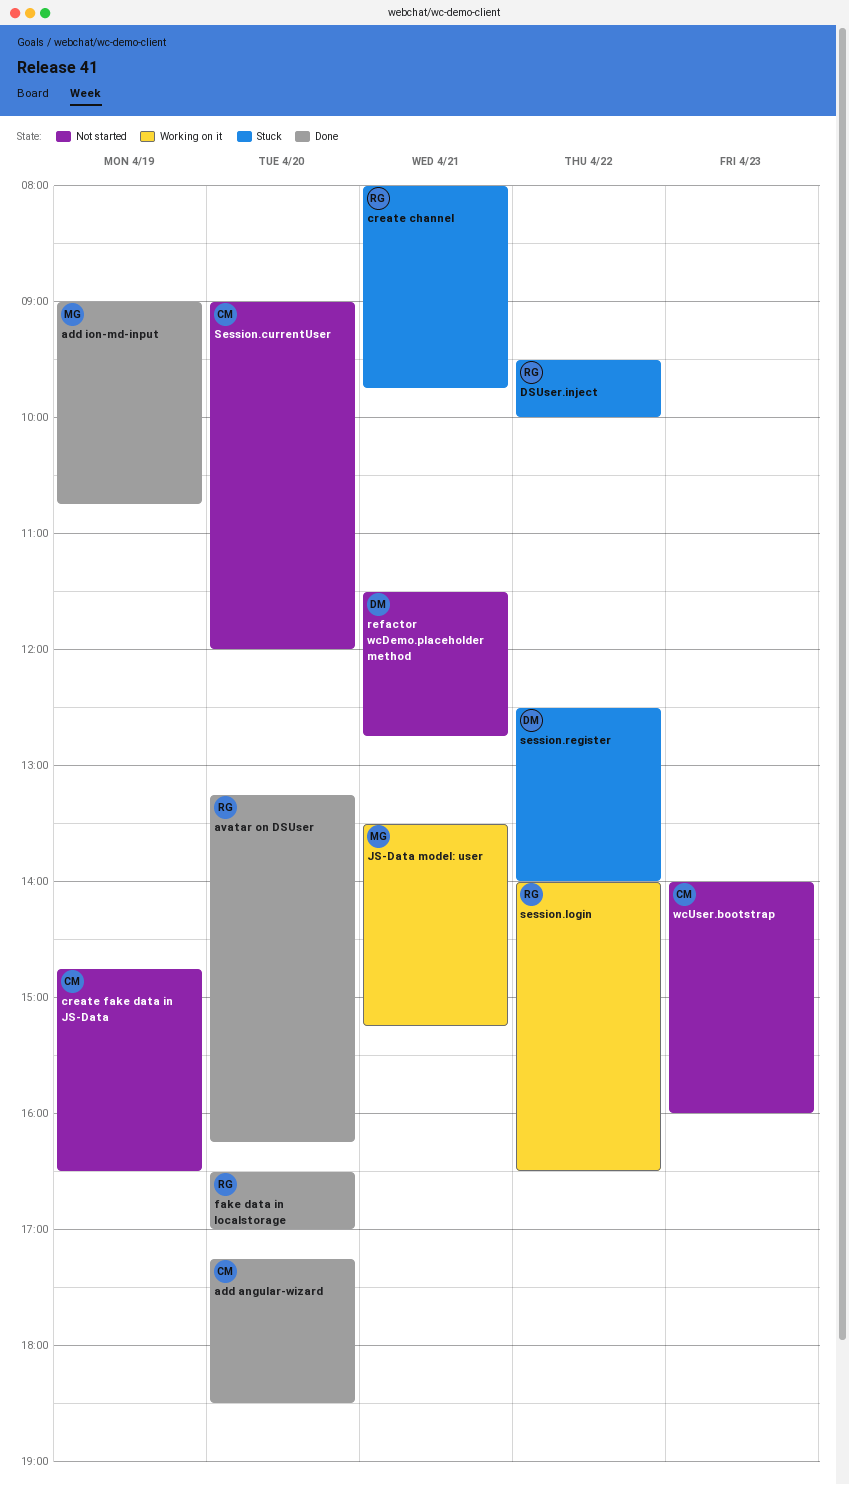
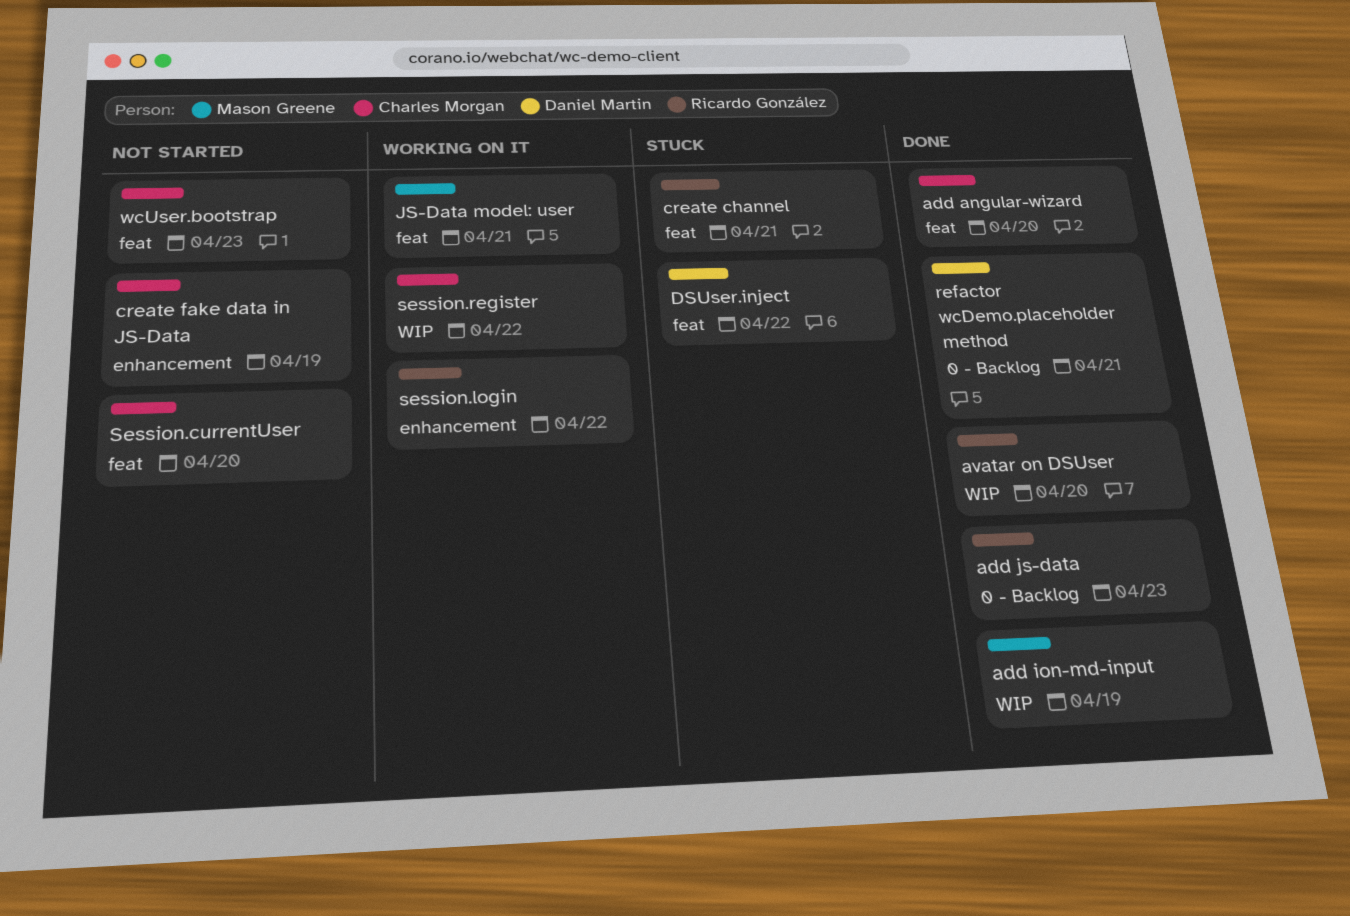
add js-data: none -> present
DSUser.inject, owner: Ricardo González -> Daniel Martin
fake data in localstorage: present -> none
refactor wcDemo.placeholder method, status: Not started -> Done
session.register, status: Stuck -> Working on it
session.register, owner: Daniel Martin -> Charles Morgan

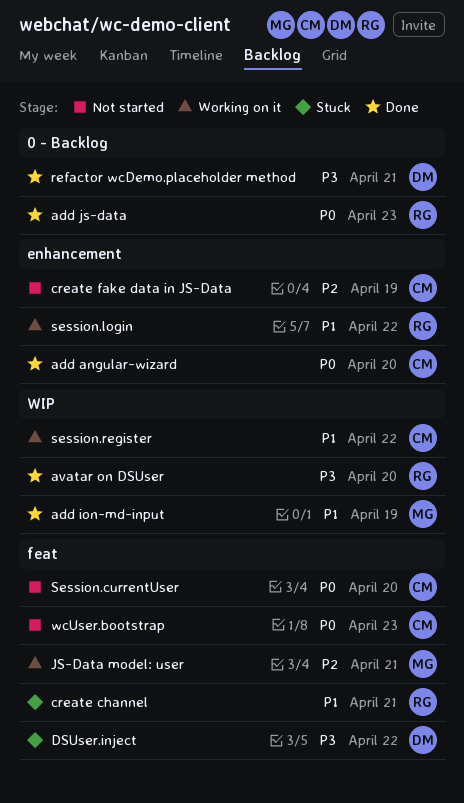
add angular-wizard, label: feat -> enhancement

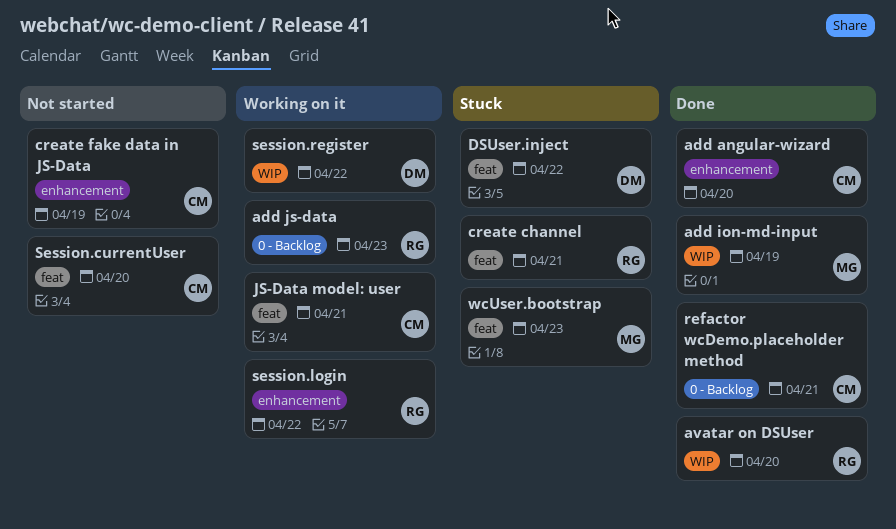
add js-data, status: Done -> Working on it
JS-Data model: user, owner: MG -> CM
refactor wcDemo.placeholder method, owner: DM -> CM
session.register, owner: CM -> DM
wcUser.bootstrap, status: Not started -> Stuck
wcUser.bootstrap, owner: CM -> MG

